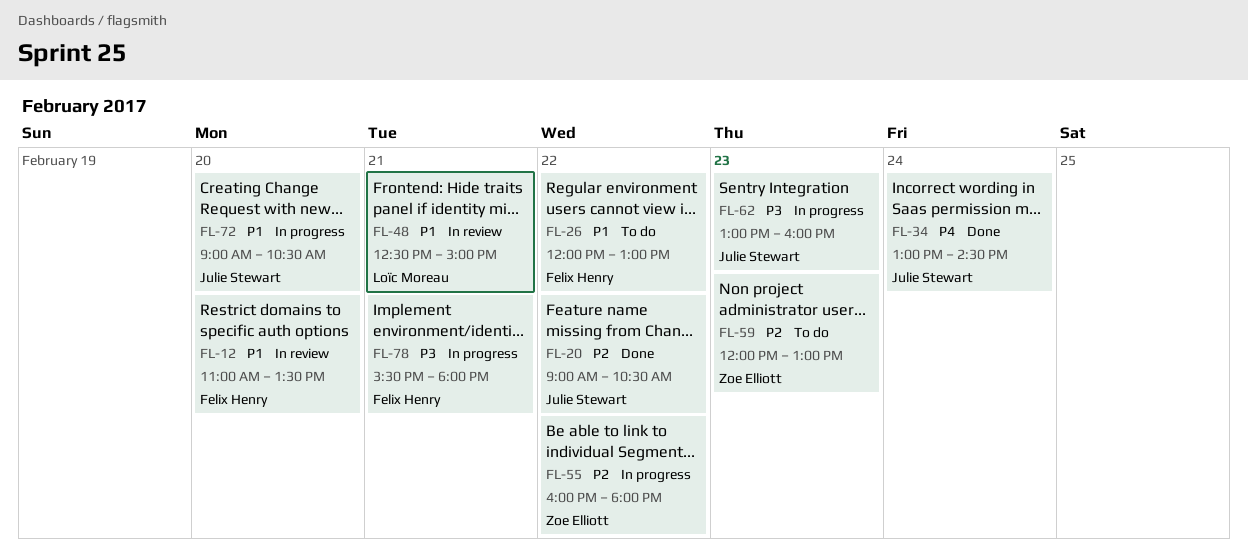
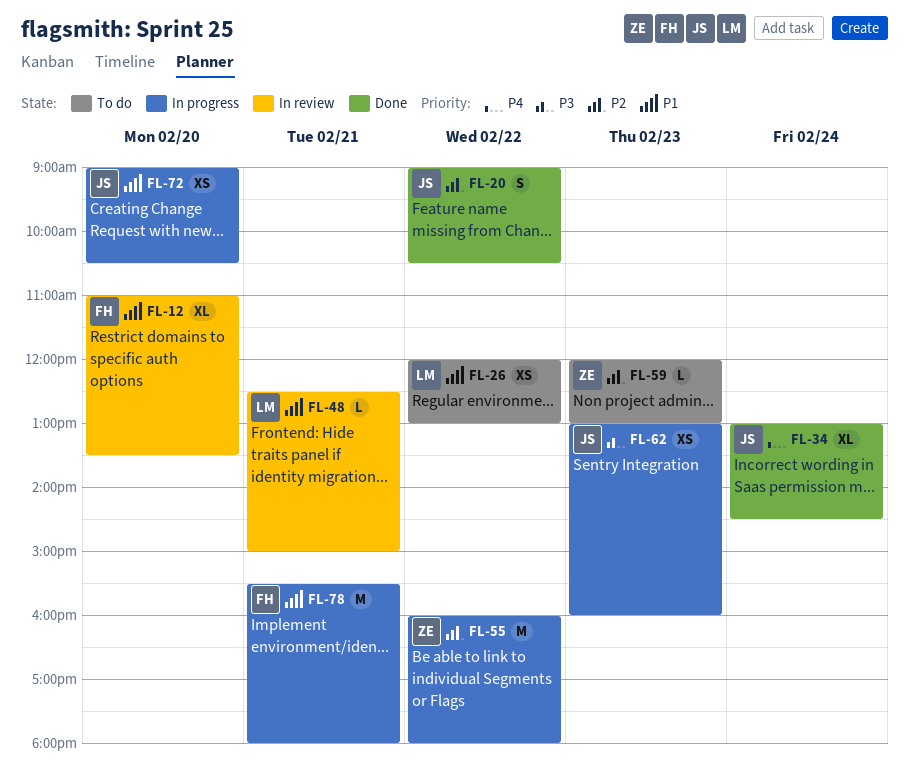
FL-26, owner: Felix Henry -> Loïc Moreau
FL-78, priority: P3 -> P1

